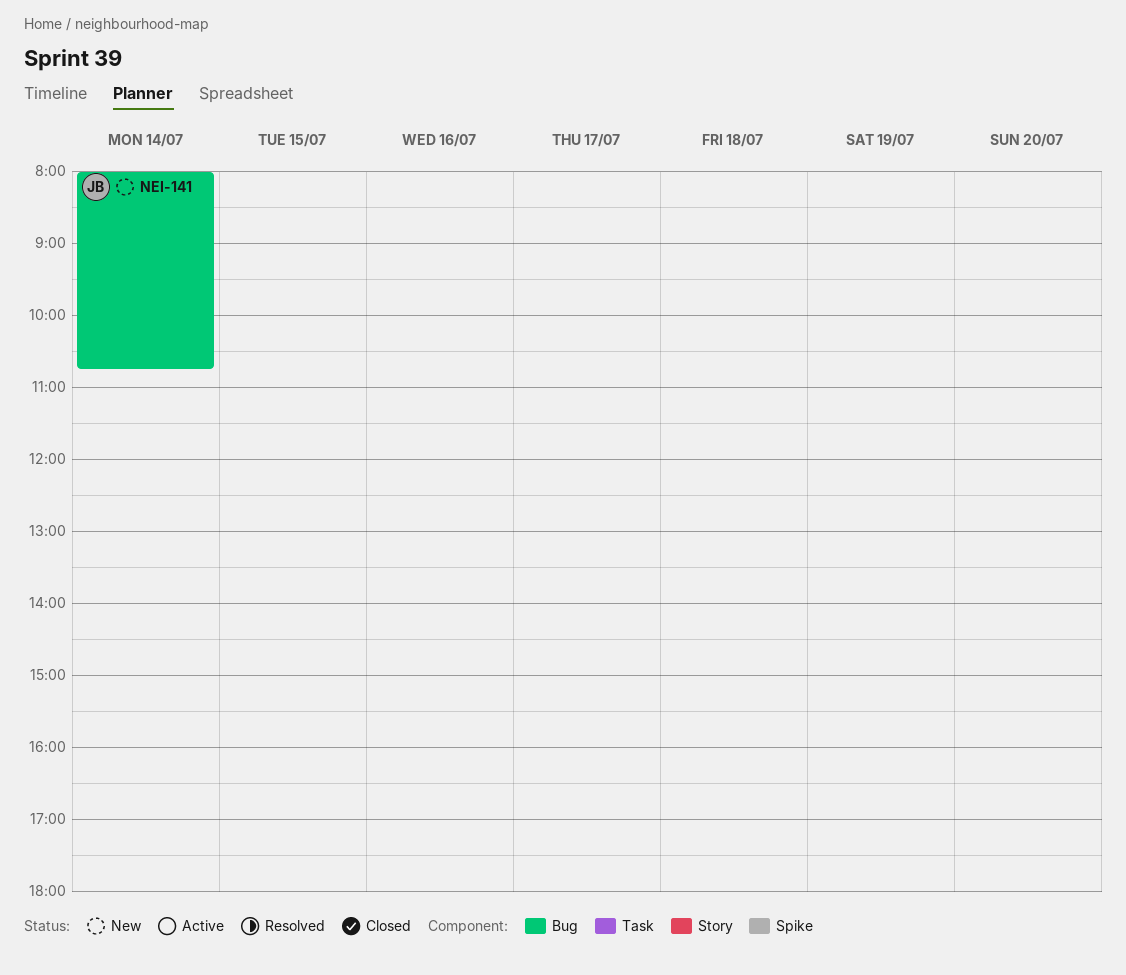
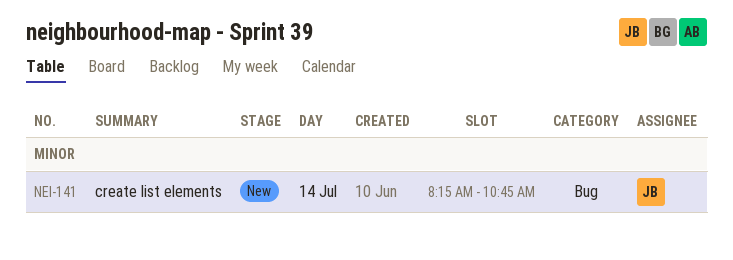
NEI-141, begins: 08:00 -> 08:15

